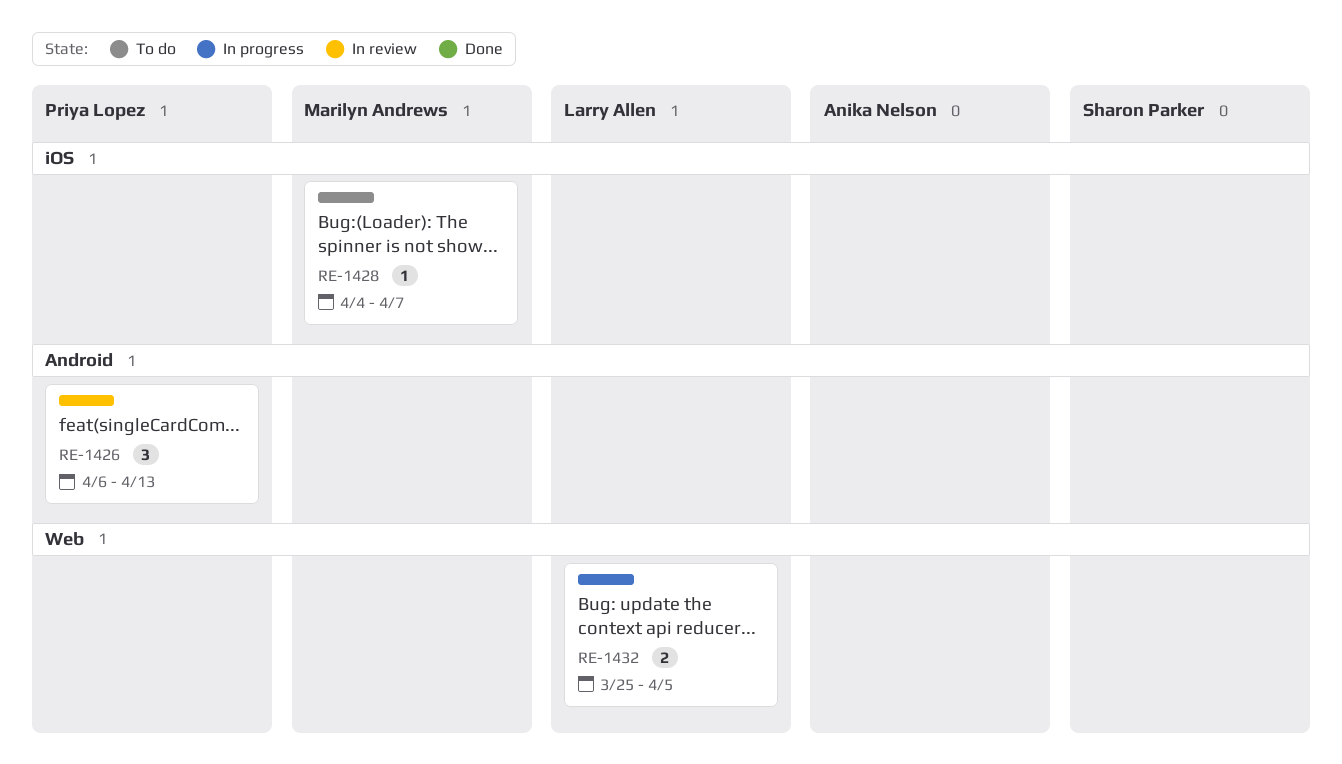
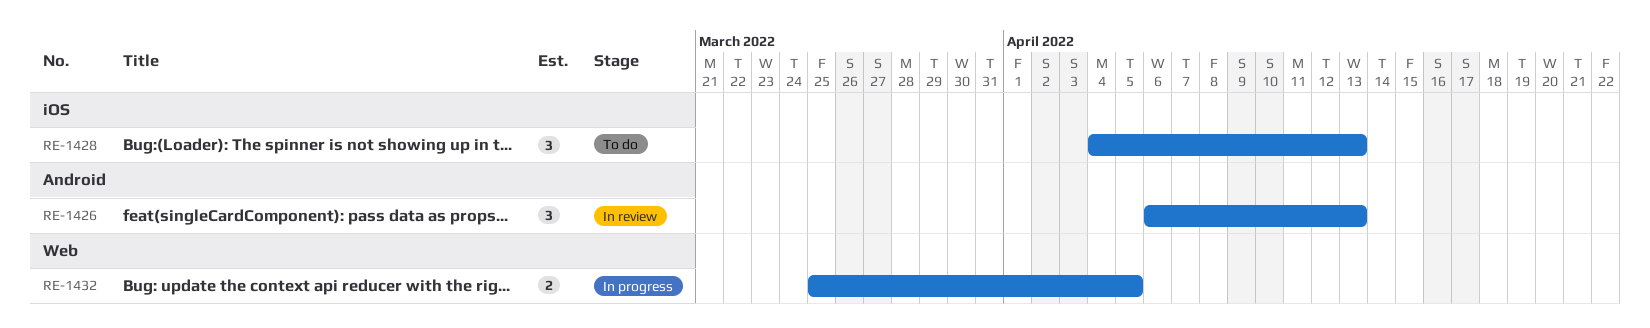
RE-1428, estimate: 1 -> 3
RE-1428, due: Apr 7 -> Apr 13

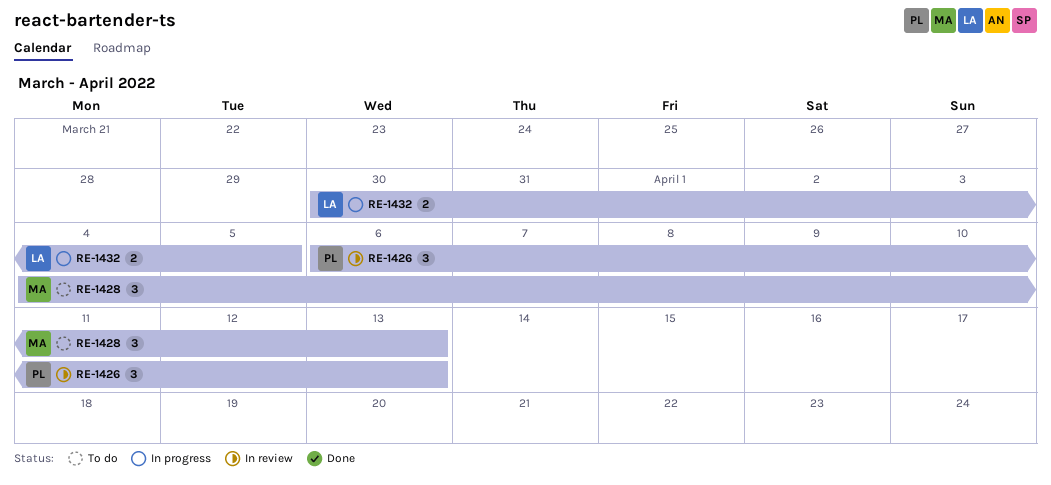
RE-1432, start: Mar 25 -> Mar 30

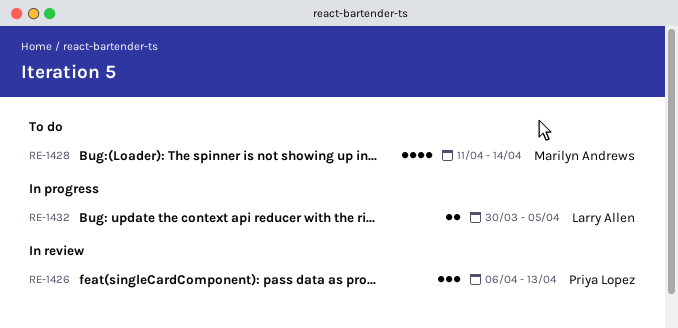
RE-1428, estimate: 3 -> 4
RE-1428, start: Apr 4 -> Apr 11
RE-1428, due: Apr 13 -> Apr 14

